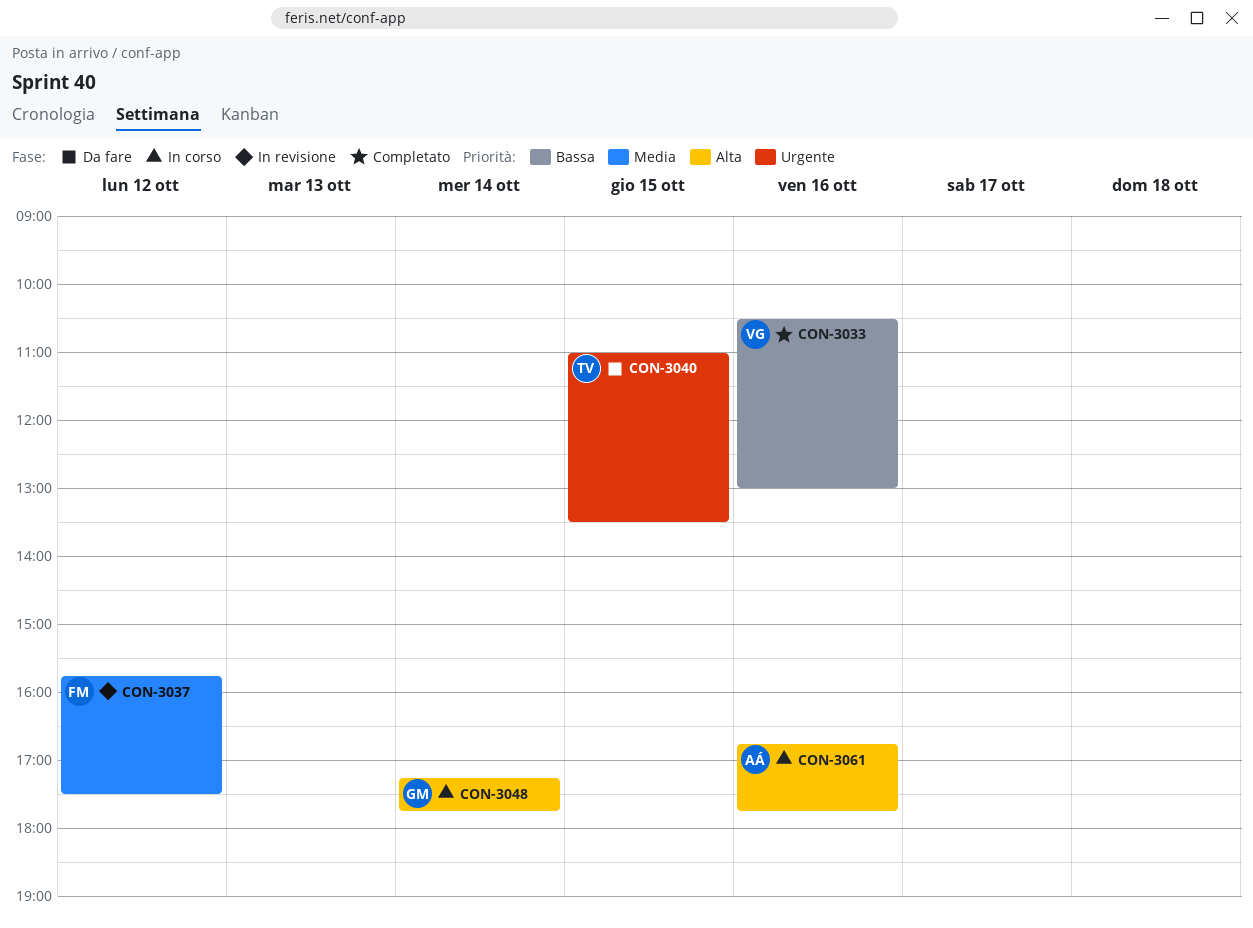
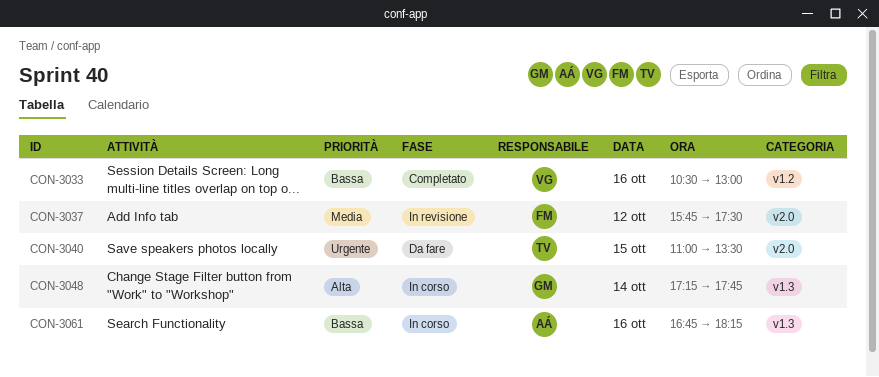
CON-3061, priority: Alta -> Bassa
CON-3061, ends: 17:45 -> 18:15

